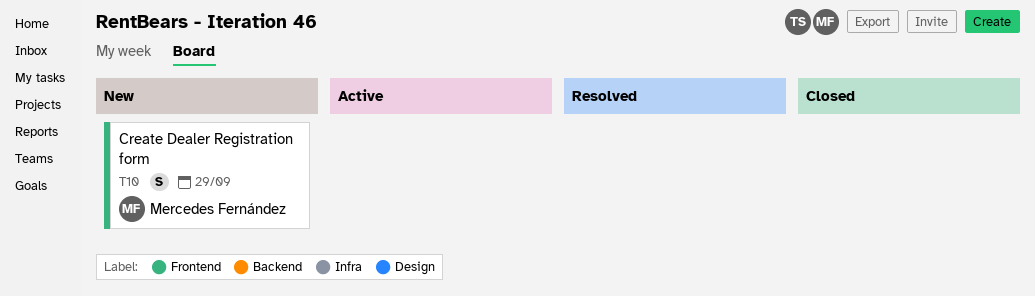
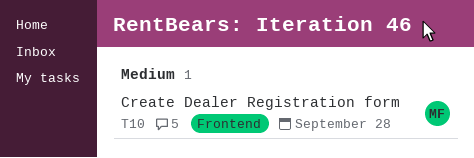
T10, due: Sep 29 -> Sep 28

